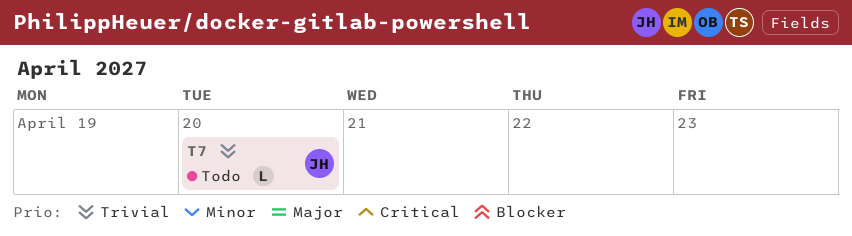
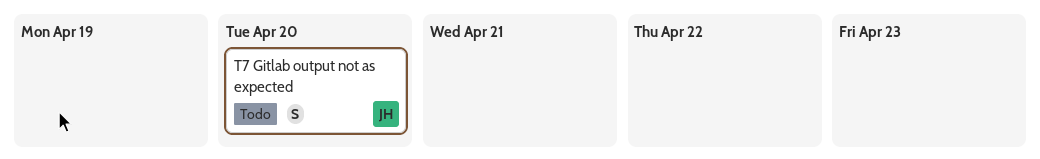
T7, estimate: L -> S

